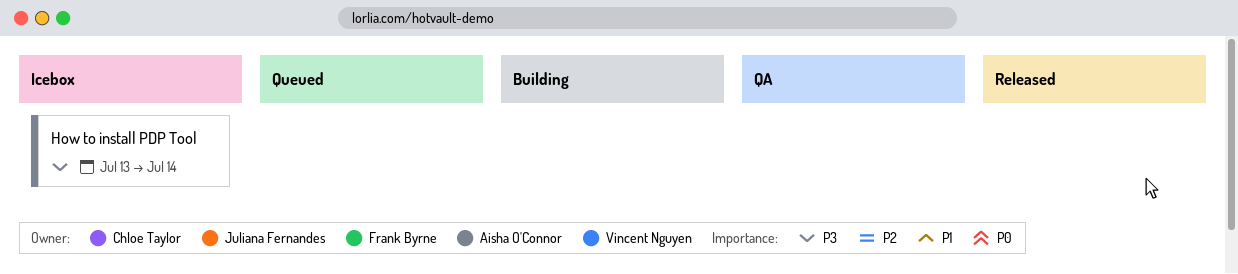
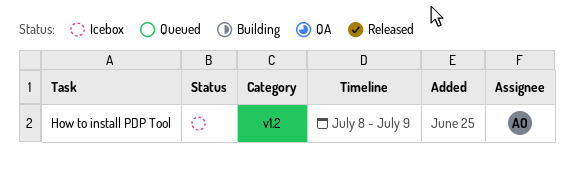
How to install PDP Tool, start: Jul 13 -> Jul 8
How to install PDP Tool, due: Jul 14 -> Jul 9

